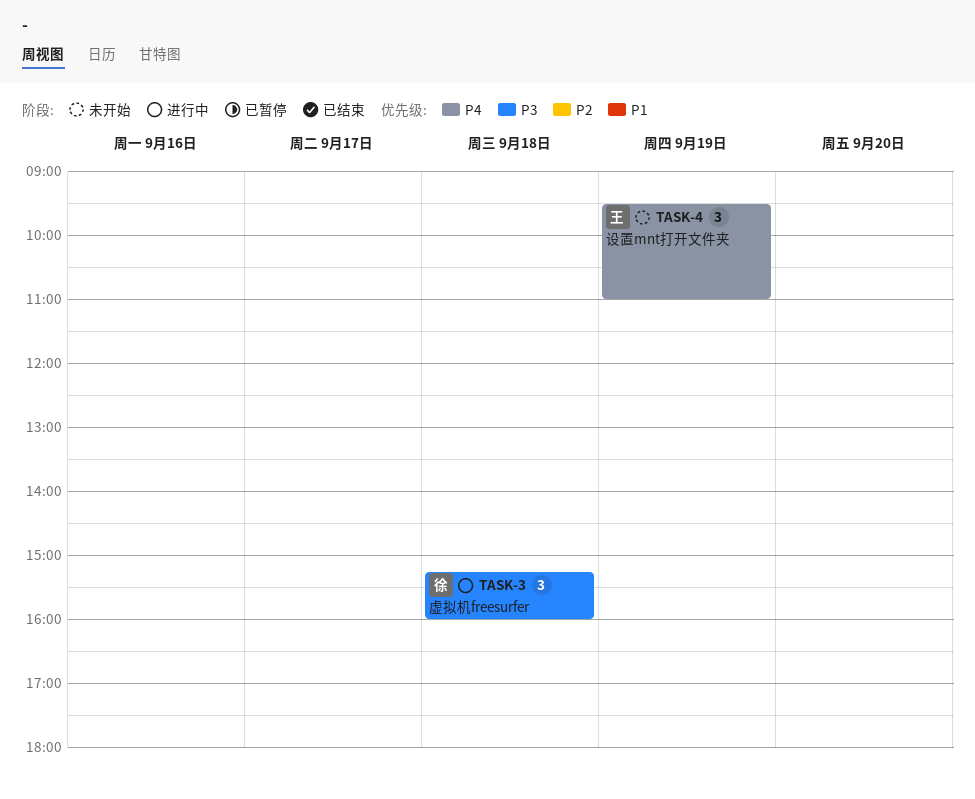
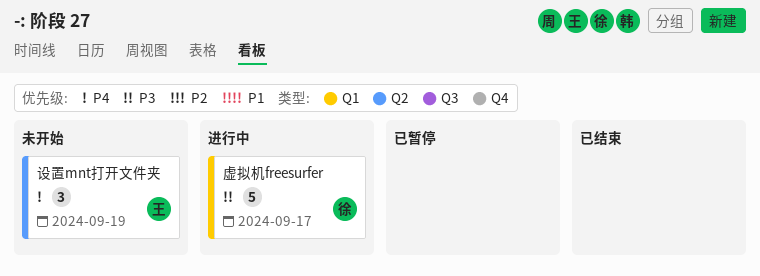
虚拟机freesurfer, estimate: 3 -> 5
虚拟机freesurfer, day: Sep 18 -> Sep 17

